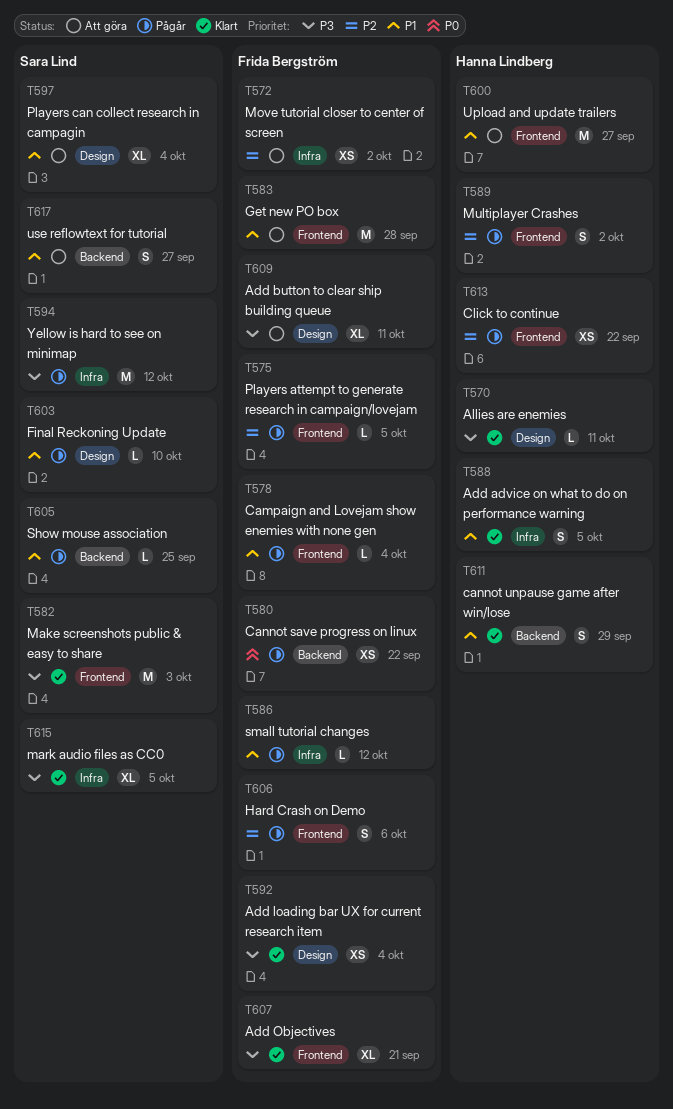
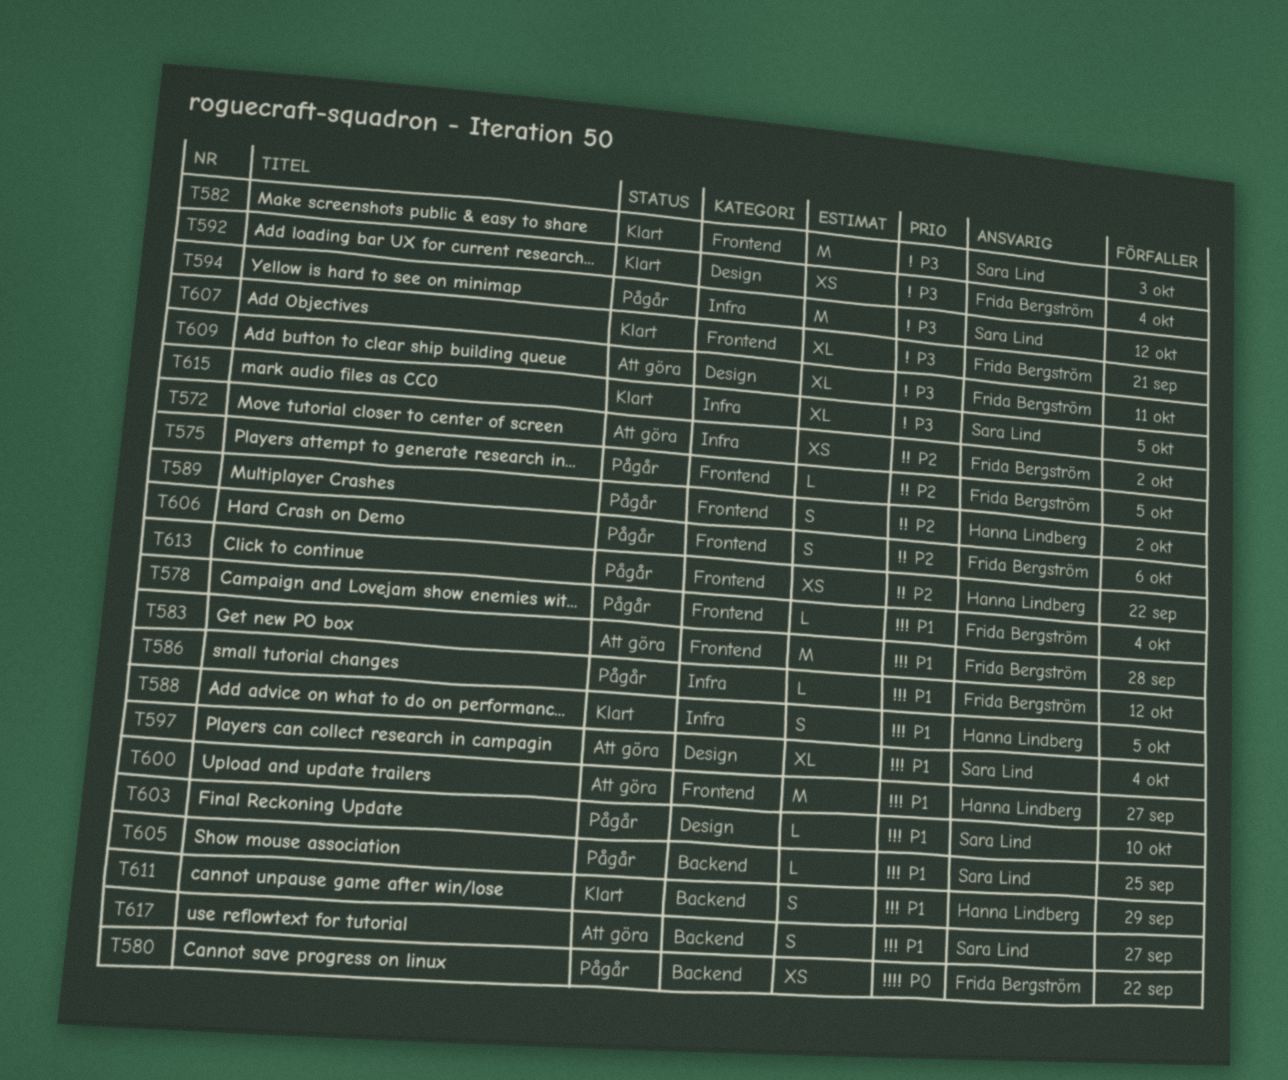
T570: present -> none

